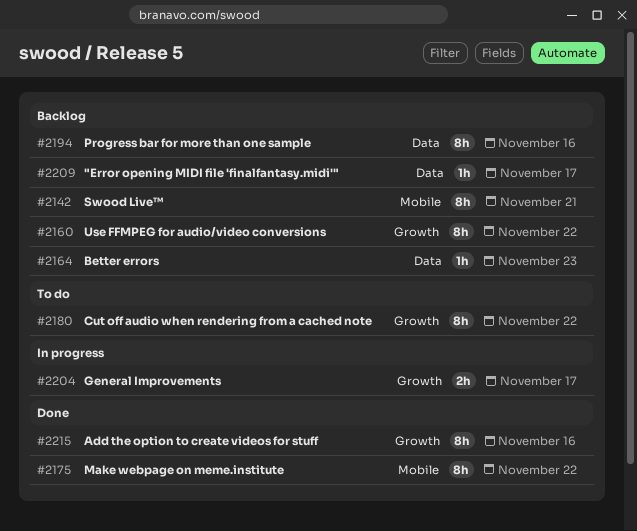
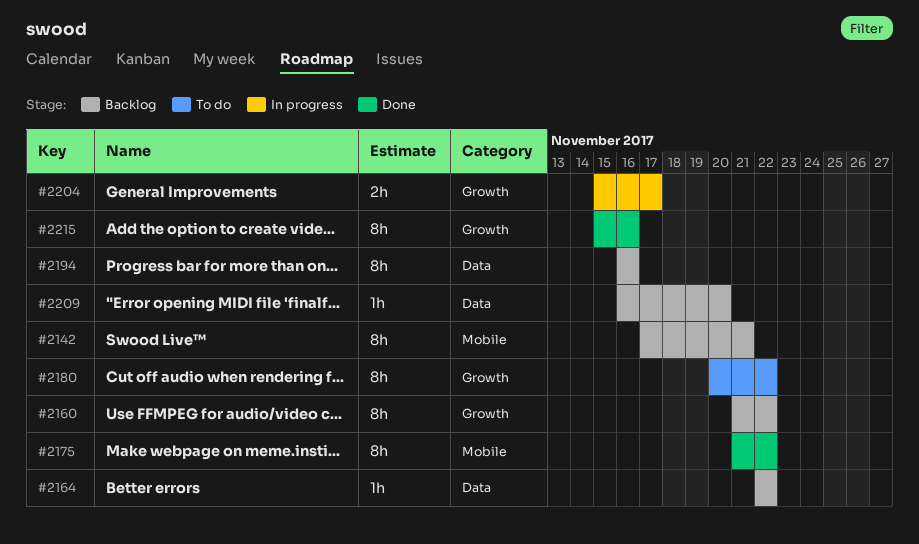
#2164, due: Nov 23 -> Nov 22
#2209, due: Nov 17 -> Nov 20

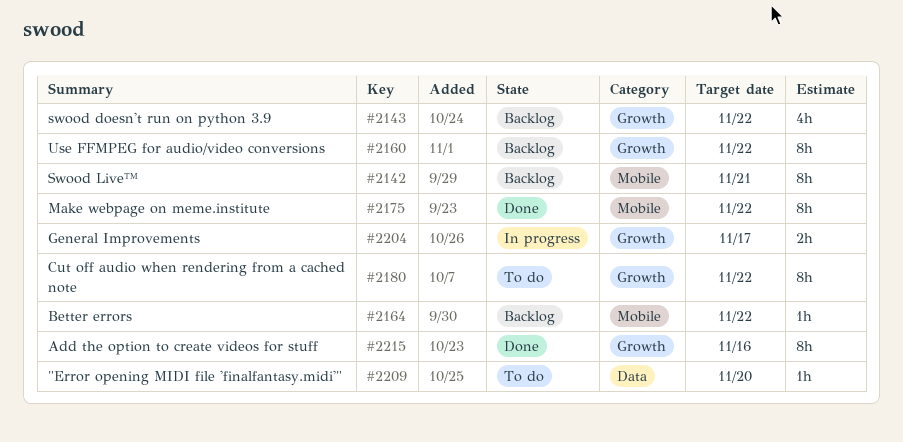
#2143: none -> present
#2164, label: Data -> Mobile
#2194: present -> none
#2209, status: Backlog -> To do

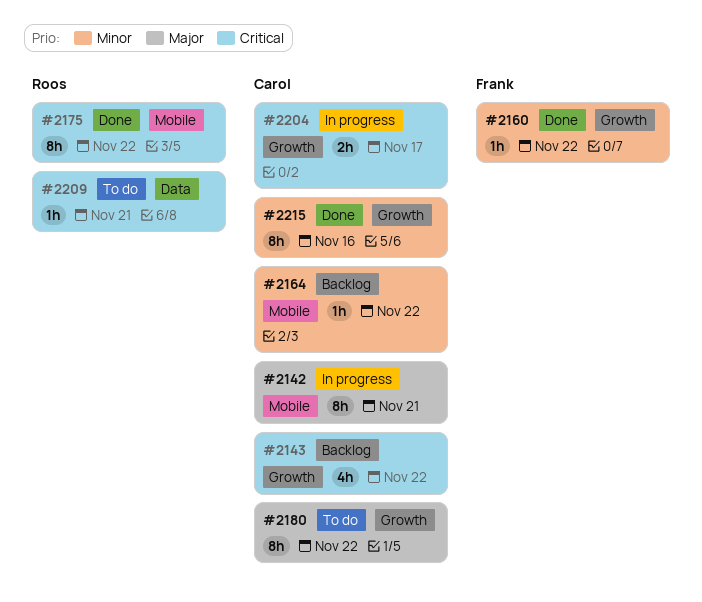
#2142, status: Backlog -> In progress
#2160, status: Backlog -> Done
#2160, estimate: 8h -> 1h
#2209, due: Nov 20 -> Nov 21

